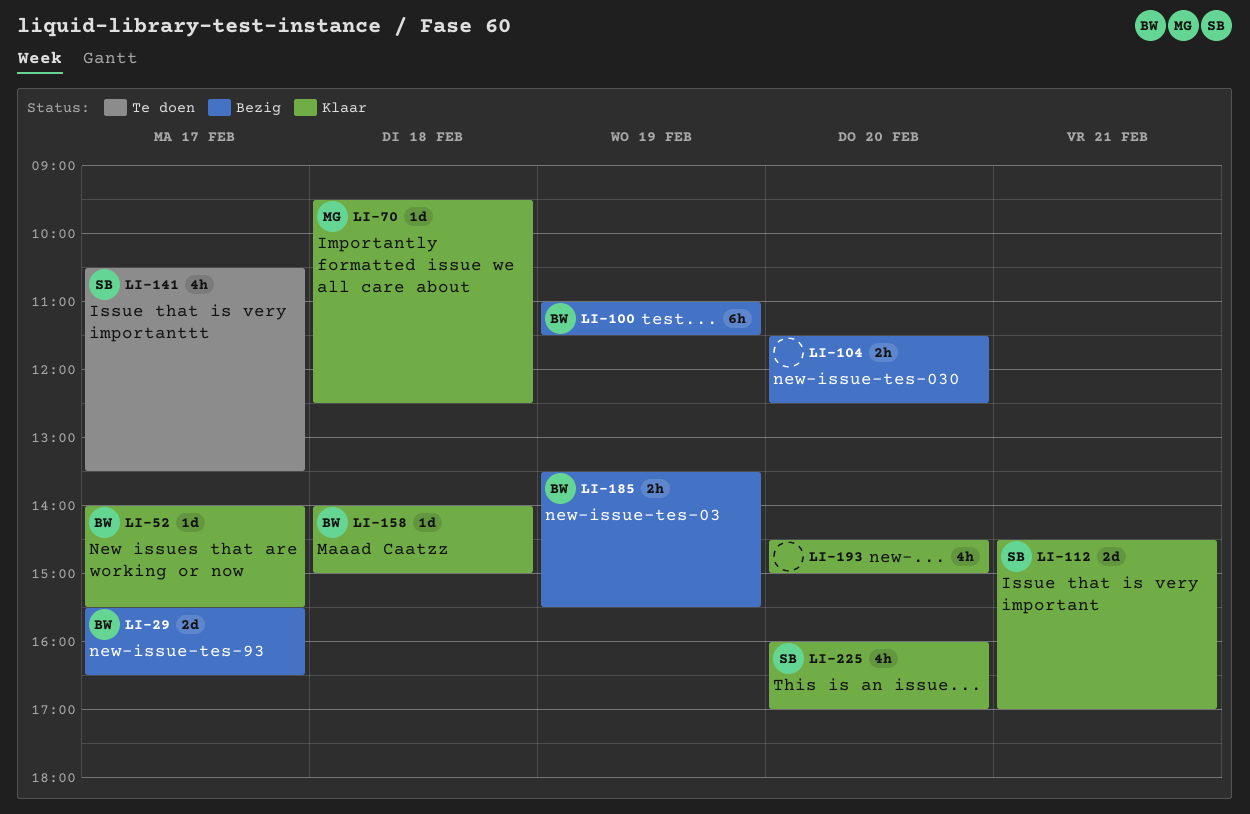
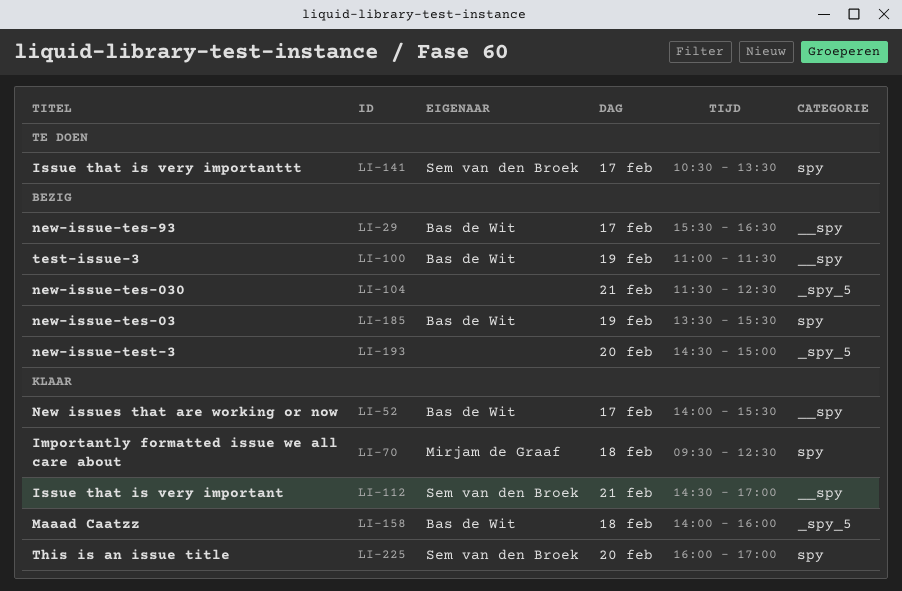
LI-104, day: Feb 20 -> Feb 21
LI-158, ends: 15:00 -> 16:00
LI-193, status: Klaar -> Bezig

